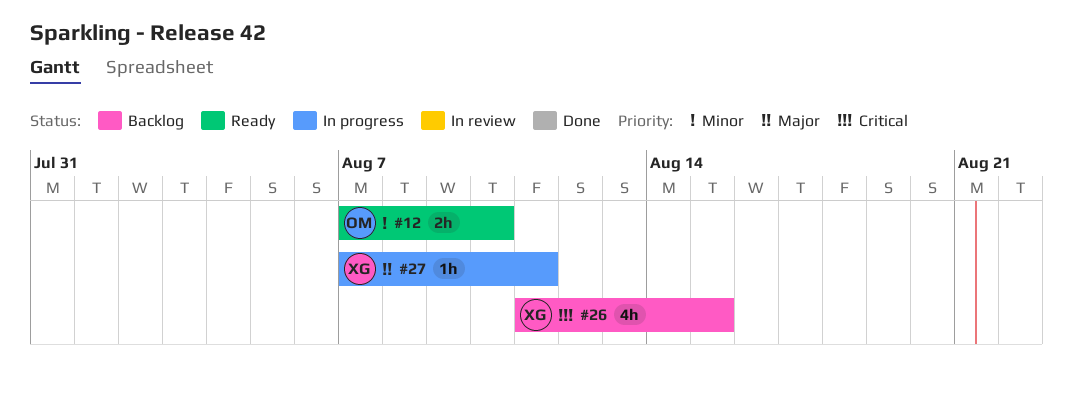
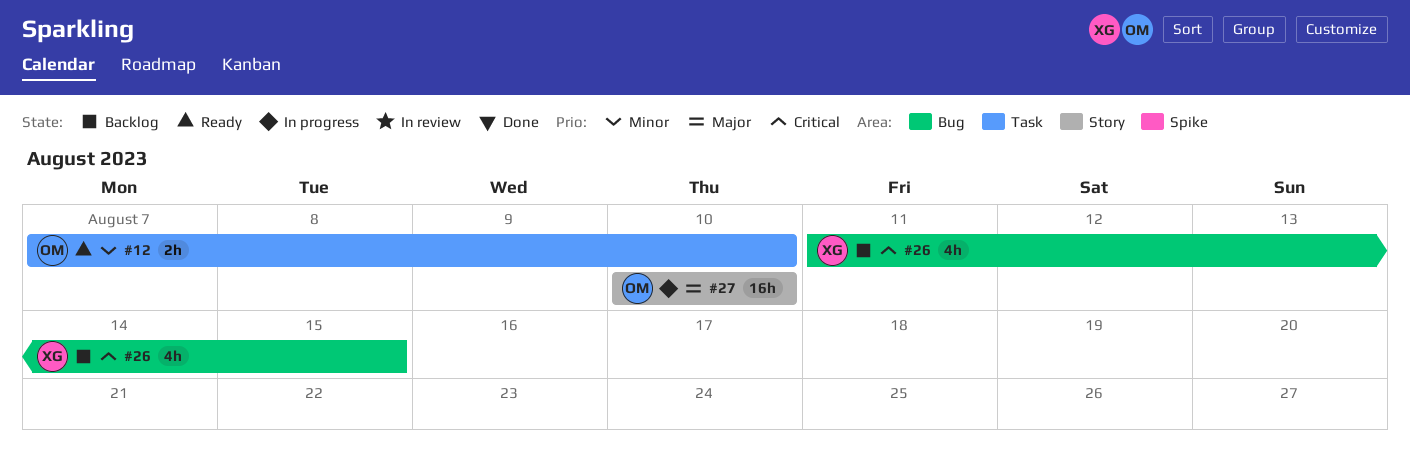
#27, owner: XG -> OM
#27, estimate: 1h -> 16h
#27, start: Aug 7 -> Aug 10
#27, due: Aug 11 -> Aug 10

